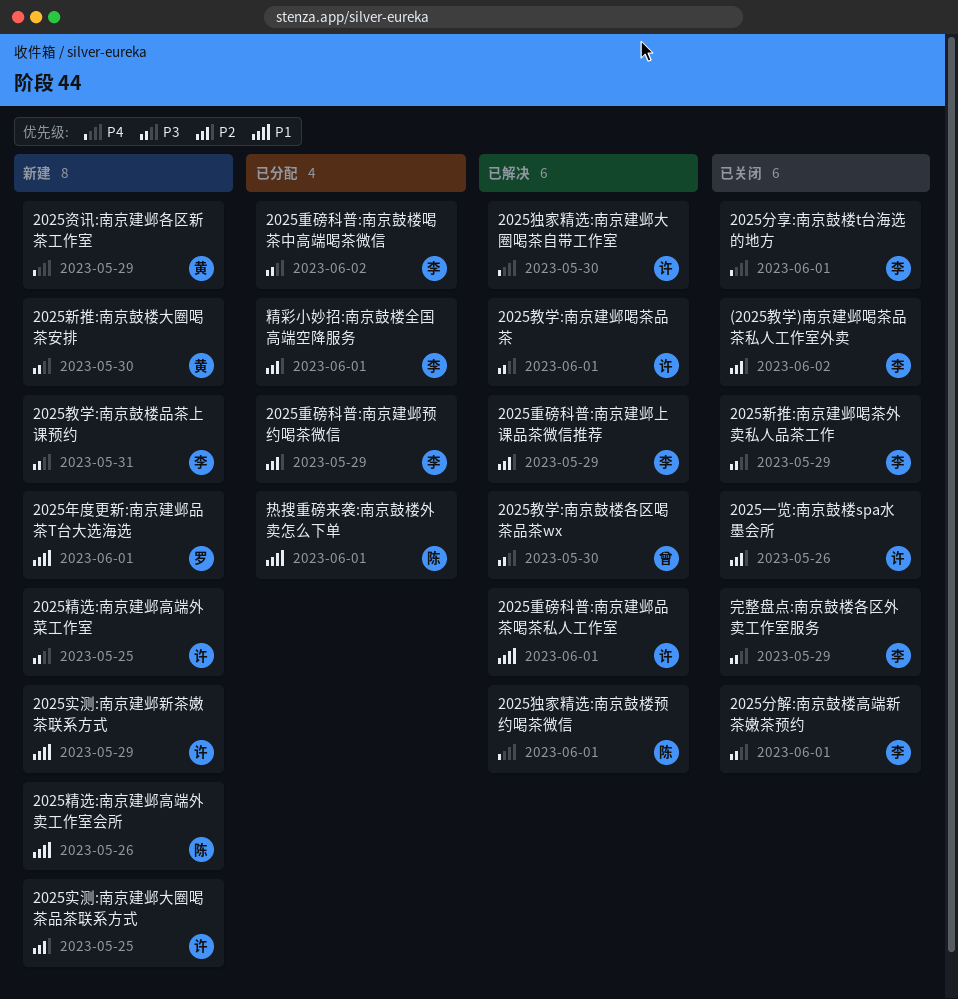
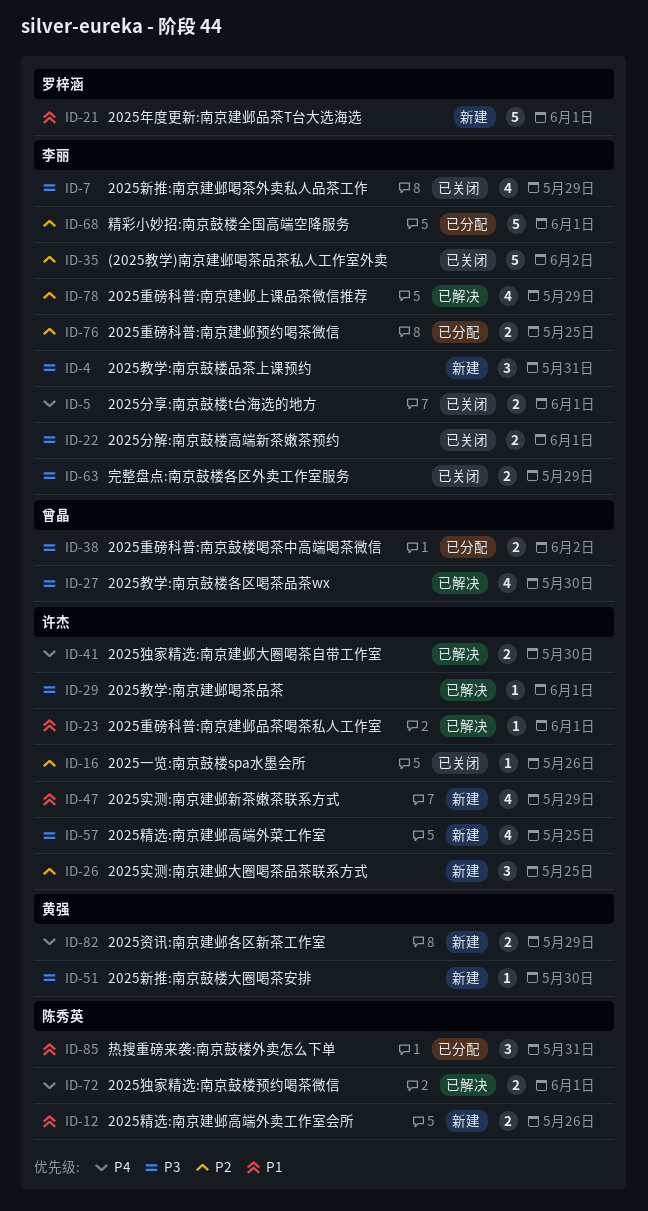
2025重磅科普:南京建邺预约喝茶微信, due: May 29 -> May 25
2025重磅科普:南京鼓楼喝茶中高端喝茶微信, owner: 李丽 -> 曾晶
热搜重磅来袭:南京鼓楼外卖怎么下单, due: Jun 1 -> May 31

